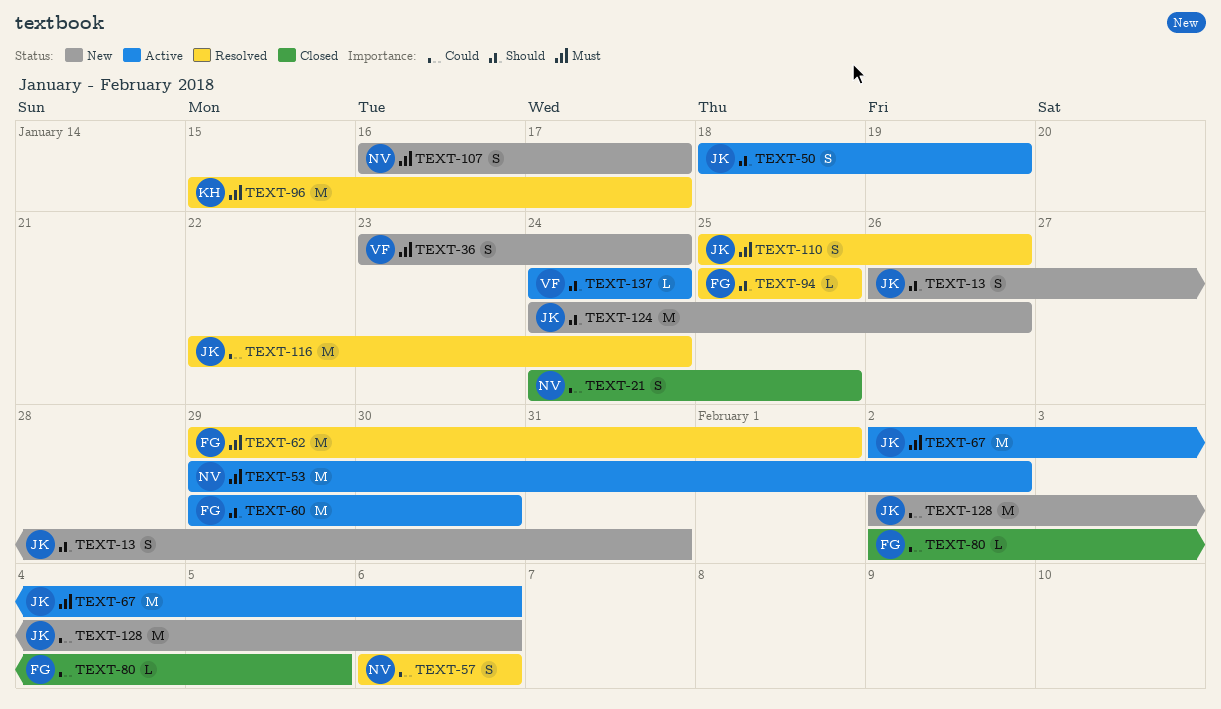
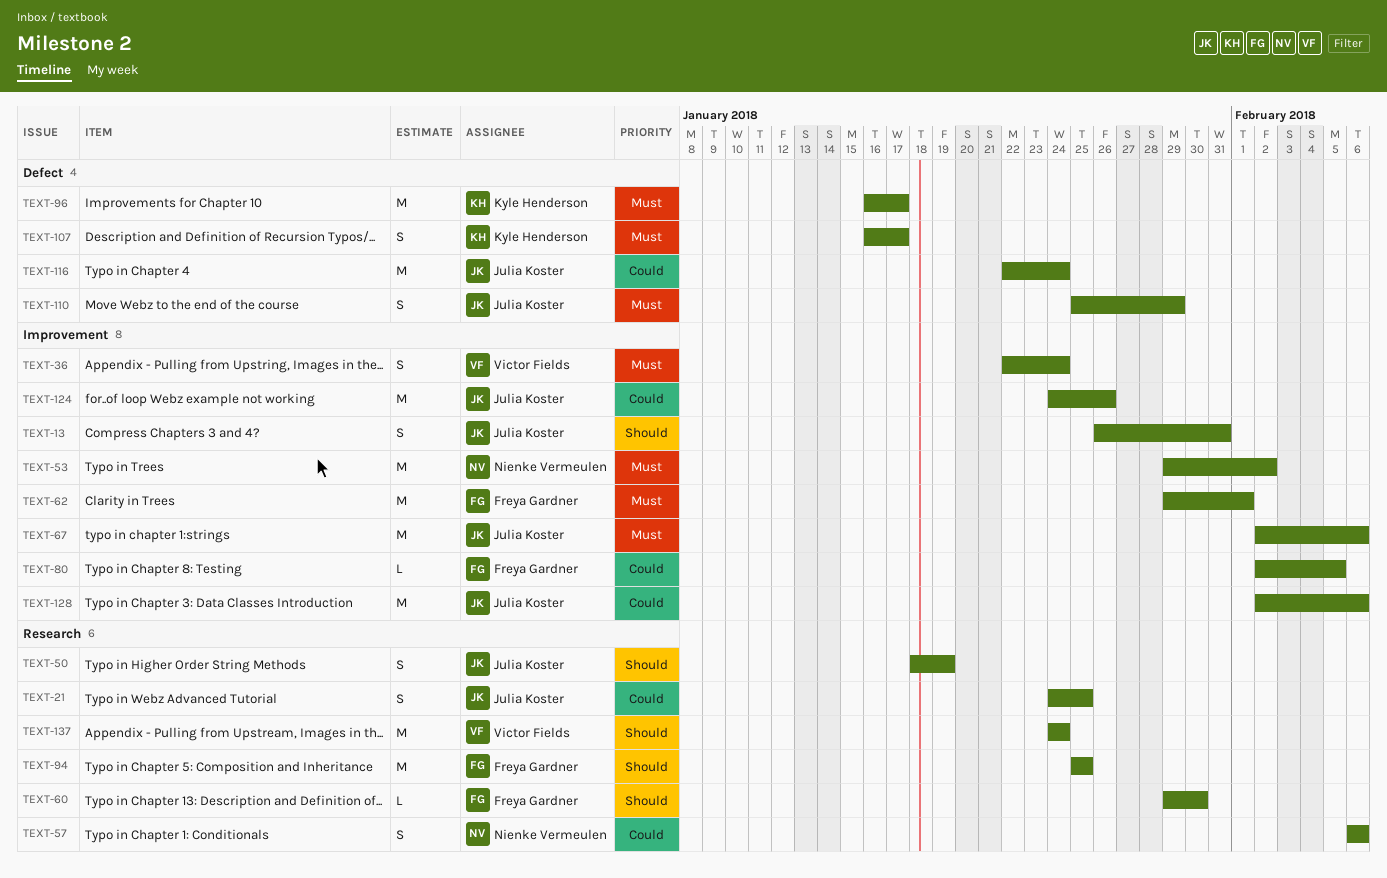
TEXT-21, owner: Nienke Vermeulen -> Julia Koster
TEXT-36, start: Jan 23 -> Jan 22
TEXT-60, estimate: M -> L
TEXT-94, estimate: L -> M
TEXT-96, start: Jan 15 -> Jan 16
TEXT-107, owner: Nienke Vermeulen -> Kyle Henderson
TEXT-110, due: Jan 26 -> Jan 29
TEXT-124, priority: Should -> Could
TEXT-137, estimate: L -> M

